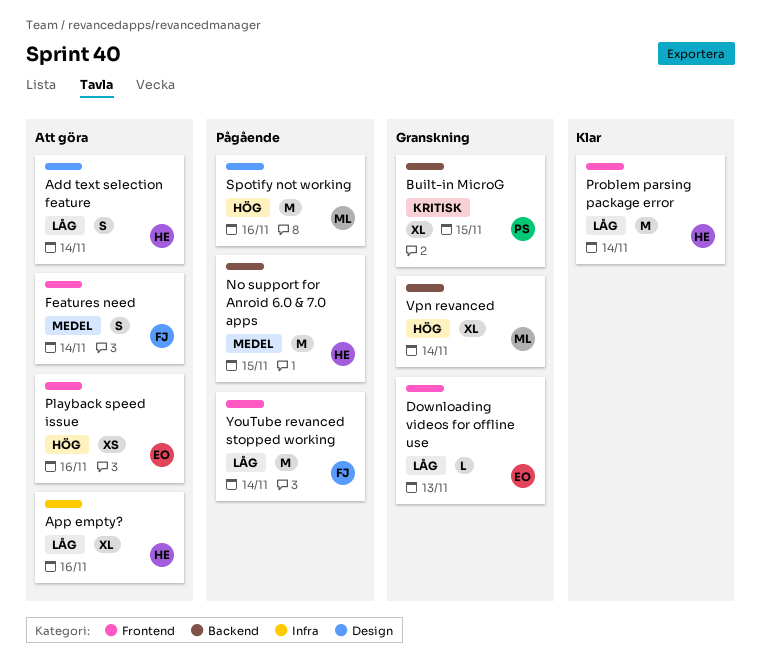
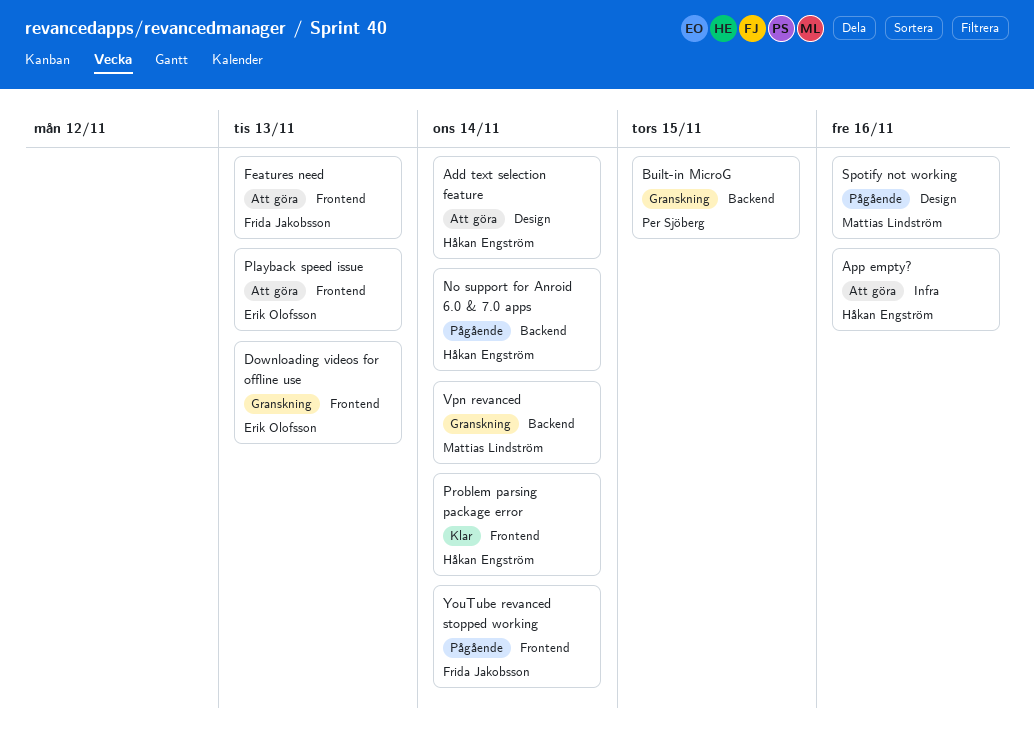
Features need, due: Nov 14 -> Nov 13
No support for Anroid 6.0 & 7.0 apps, due: Nov 15 -> Nov 14
Playback speed issue, due: Nov 16 -> Nov 13

